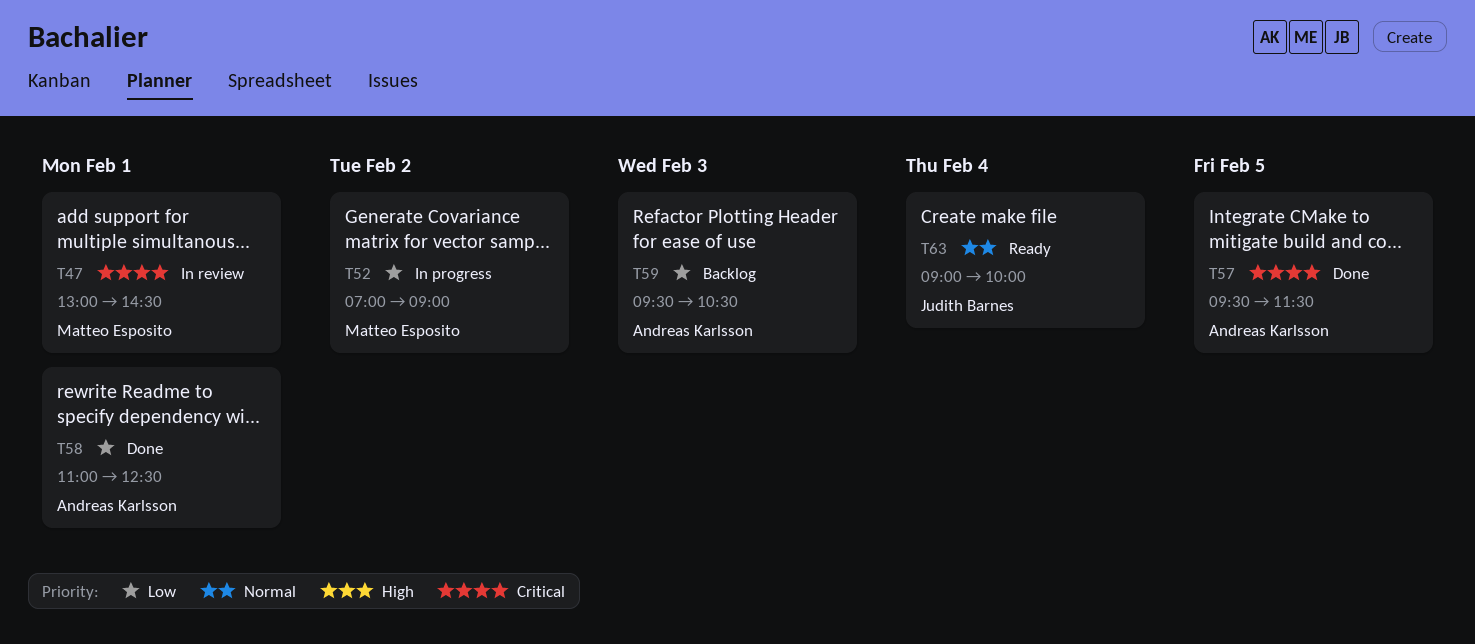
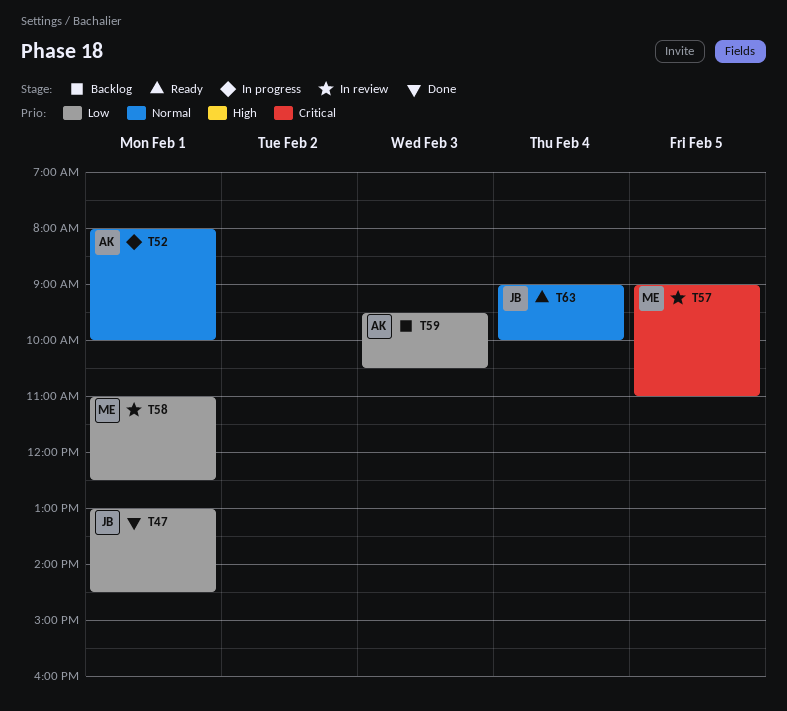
T47, status: In review -> Done
T47, owner: Matteo Esposito -> Judith Barnes
T47, priority: Critical -> Low
T52, owner: Matteo Esposito -> Andreas Karlsson
T52, priority: Low -> Normal
T52, day: Feb 2 -> Feb 1
T52, begins: 07:00 -> 08:00
T52, ends: 09:00 -> 10:00
T57, status: Done -> In review
T57, owner: Andreas Karlsson -> Matteo Esposito
T57, begins: 09:30 -> 09:00
T57, ends: 11:30 -> 11:00
T58, status: Done -> In review
T58, owner: Andreas Karlsson -> Matteo Esposito

